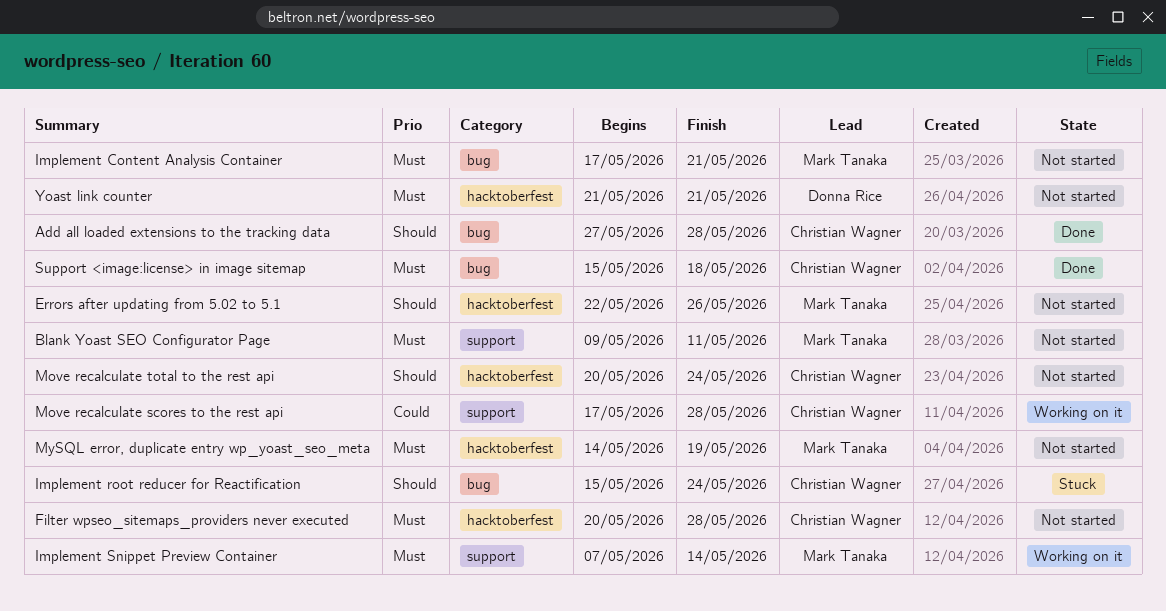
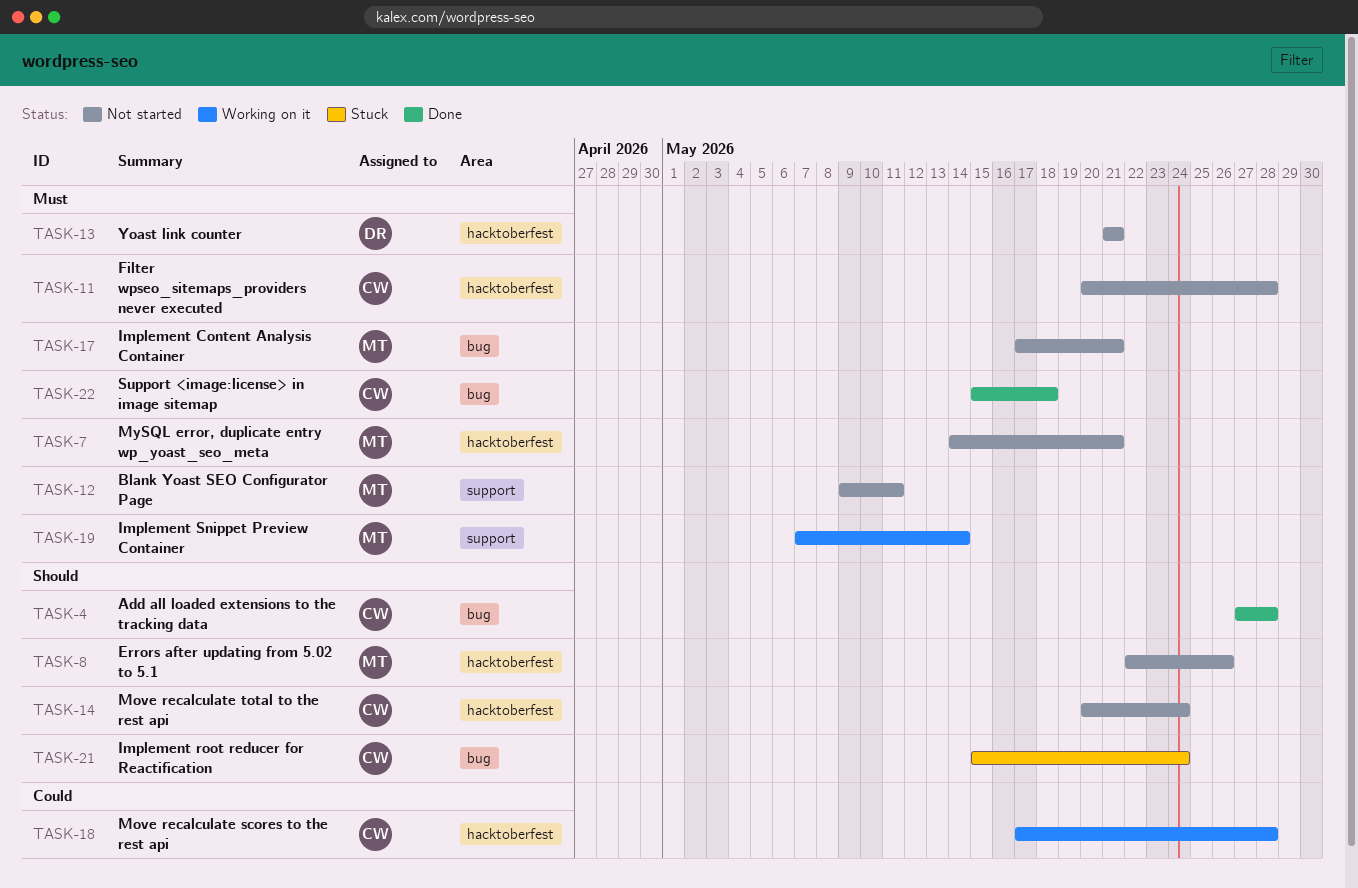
Move recalculate scores to the rest api, label: support -> hacktoberfest
MySQL error, duplicate entry wp_yoast_seo_meta, due: May 19 -> May 21

